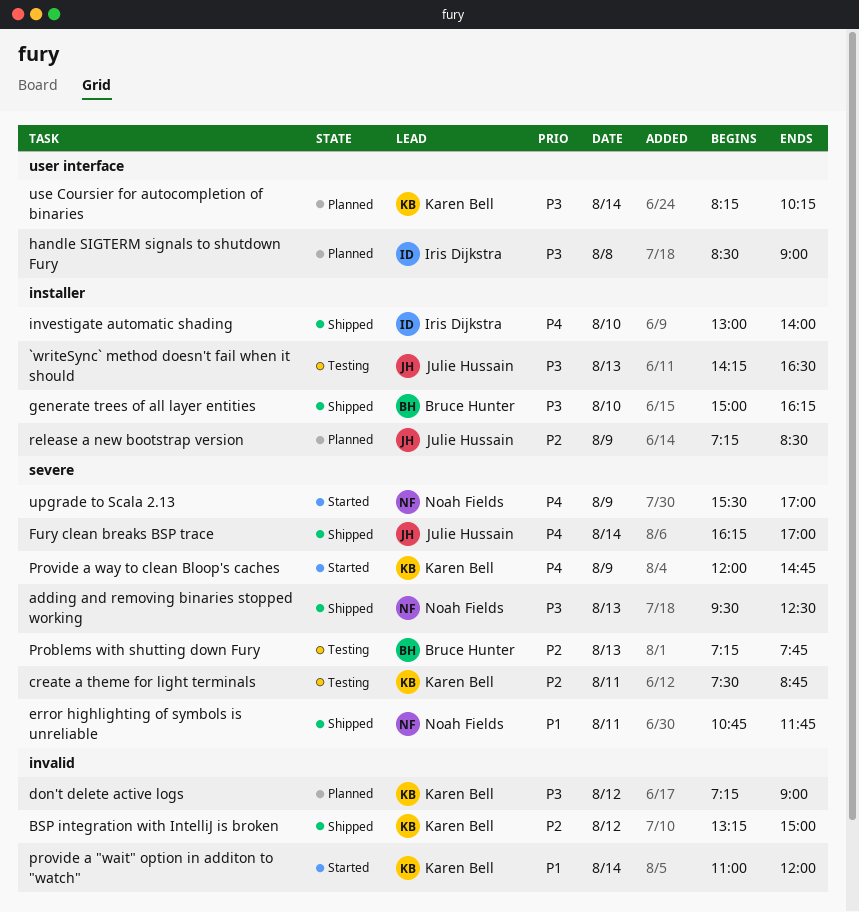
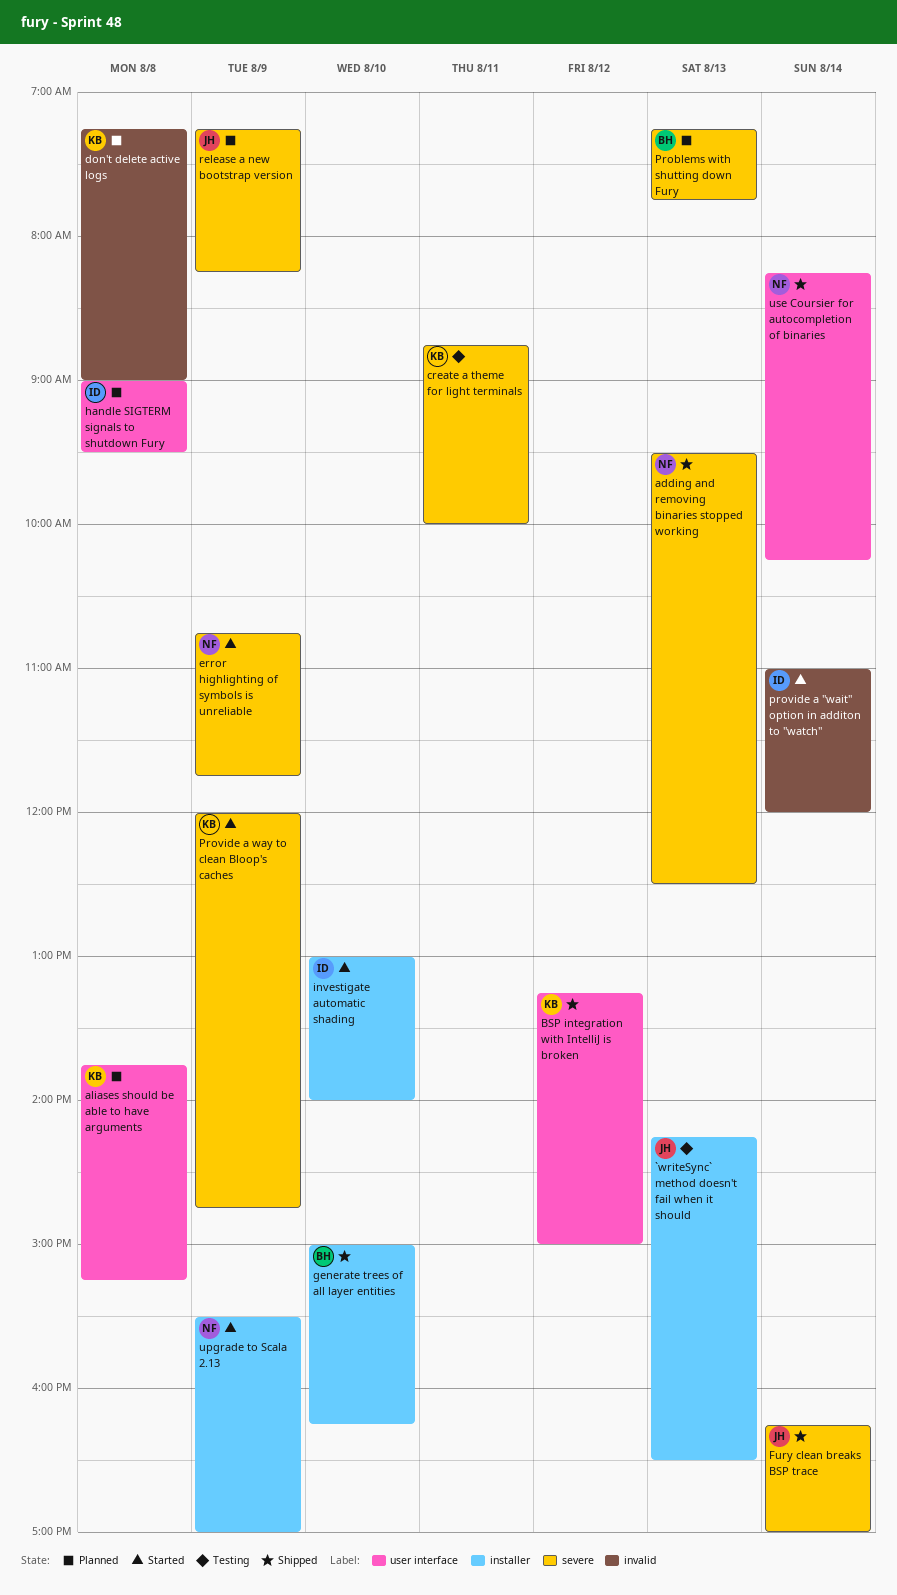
aliases should be able to have arguments: none -> present
BSP integration with IntelliJ is broken, label: invalid -> user interface
create a theme for light terminals, begins: 07:30 -> 08:45
create a theme for light terminals, ends: 08:45 -> 10:00
don't delete active logs, day: Aug 12 -> Aug 8
error highlighting of symbols is unreliable, status: Shipped -> Started
error highlighting of symbols is unreliable, day: Aug 11 -> Aug 9
handle SIGTERM signals to shutdown Fury, begins: 08:30 -> 09:00
handle SIGTERM signals to shutdown Fury, ends: 09:00 -> 09:30
investigate automatic shading, status: Shipped -> Started
Problems with shutting down Fury, status: Testing -> Planned
provide a "wait" option in additon to "watch", owner: Karen Bell -> Iris Dijkstra
release a new bootstrap version, label: installer -> severe
release a new bootstrap version, ends: 08:30 -> 08:15
upgrade to Scala 2.13, label: severe -> installer
use Coursier for autocompletion of binaries, status: Planned -> Shipped
use Coursier for autocompletion of binaries, owner: Karen Bell -> Noah Fields

